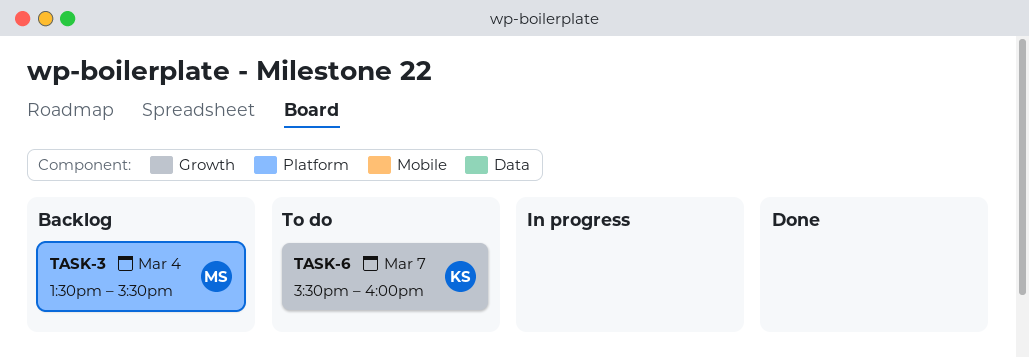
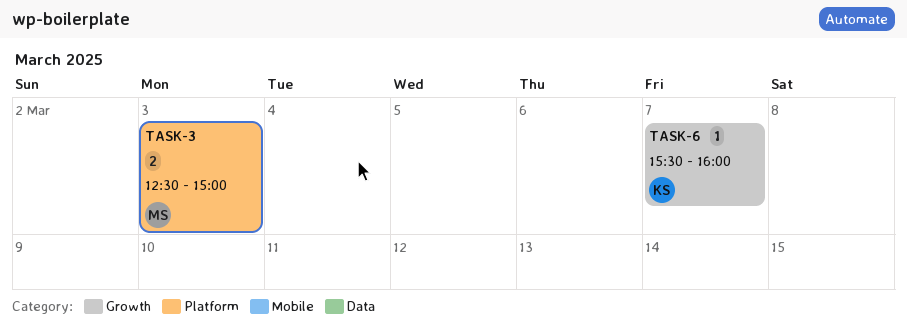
TASK-3, day: Mar 4 -> Mar 3
TASK-3, begins: 13:30 -> 12:30
TASK-3, ends: 15:30 -> 15:00

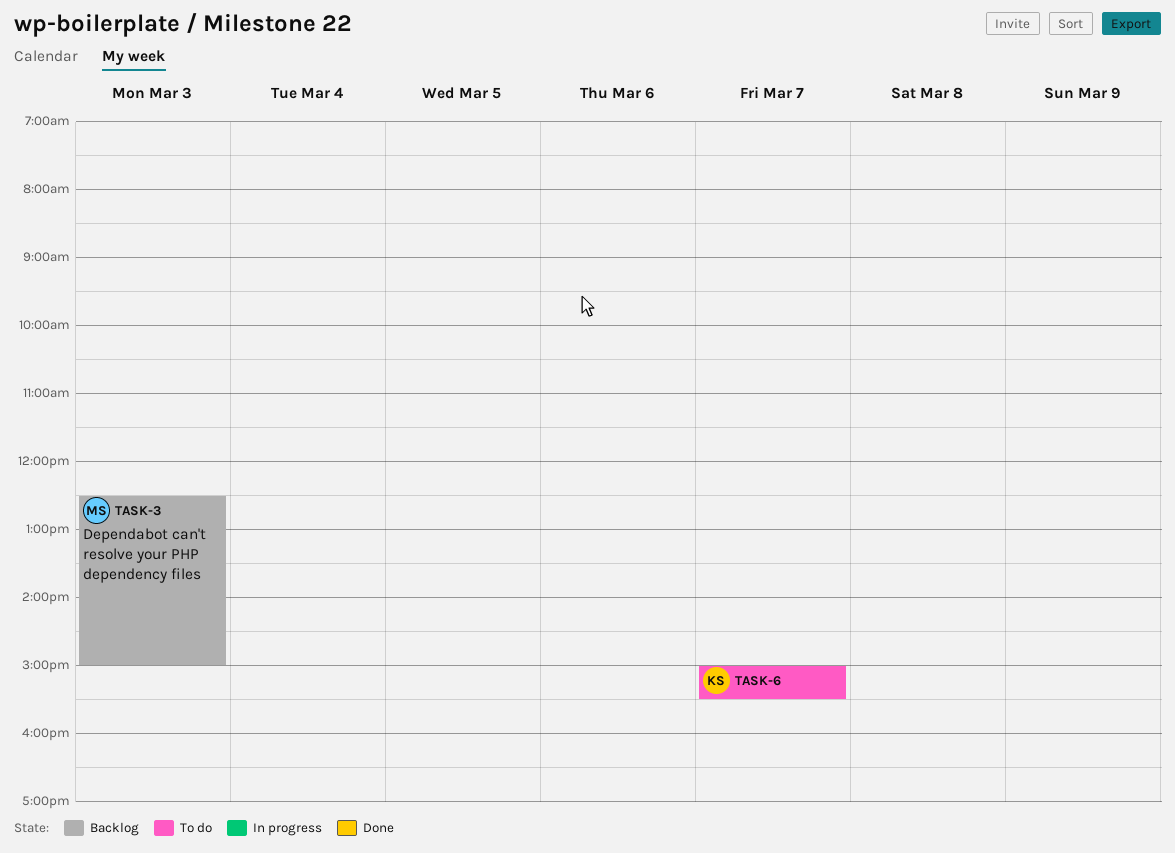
TASK-6, begins: 15:30 -> 15:00
TASK-6, ends: 16:00 -> 15:30

